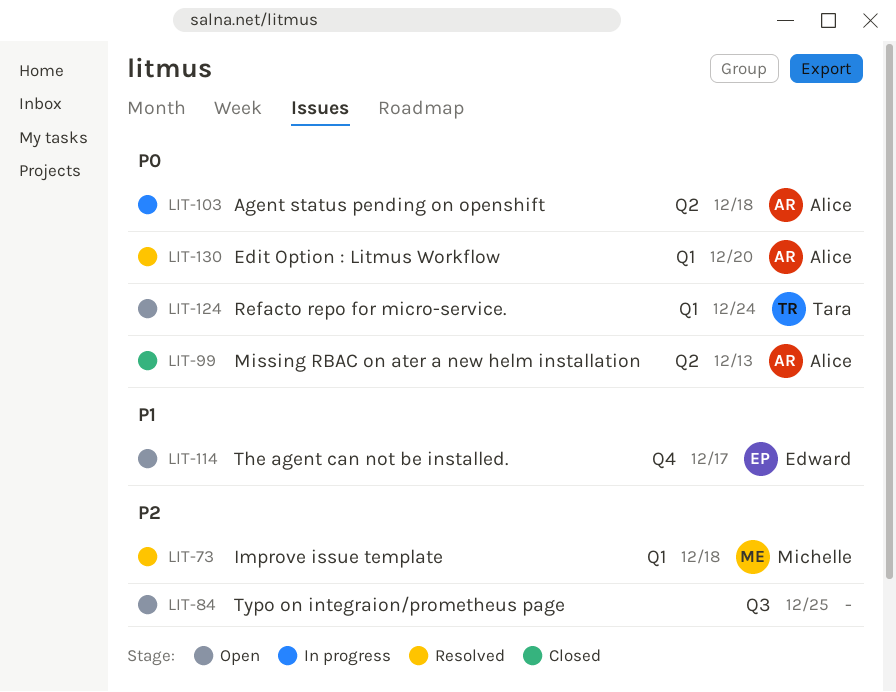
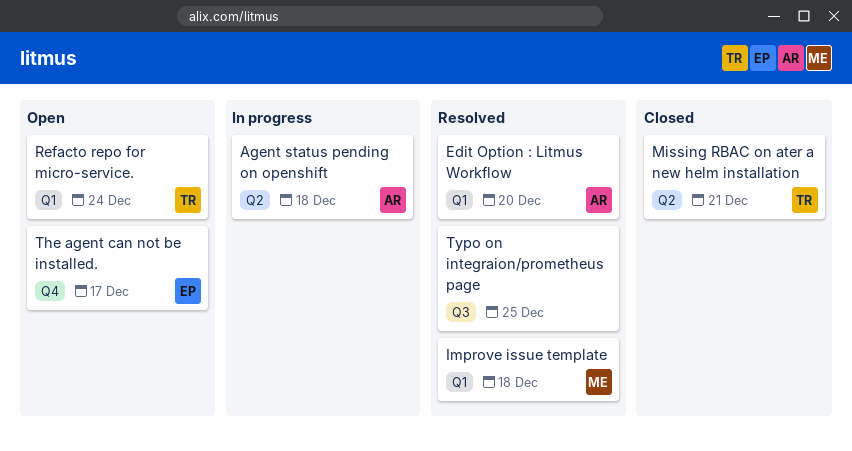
Missing RBAC on ater a new helm installation, owner: Alice -> Tara
Missing RBAC on ater a new helm installation, due: Dec 13 -> Dec 21
Typo on integraion/prometheus page, status: Open -> Resolved

